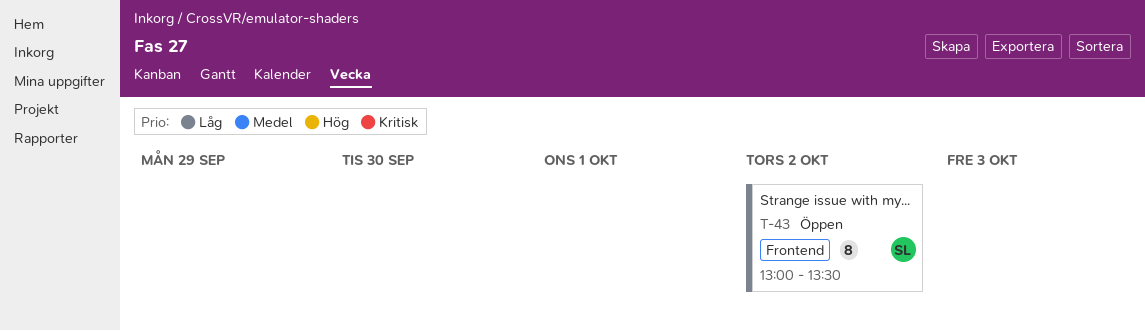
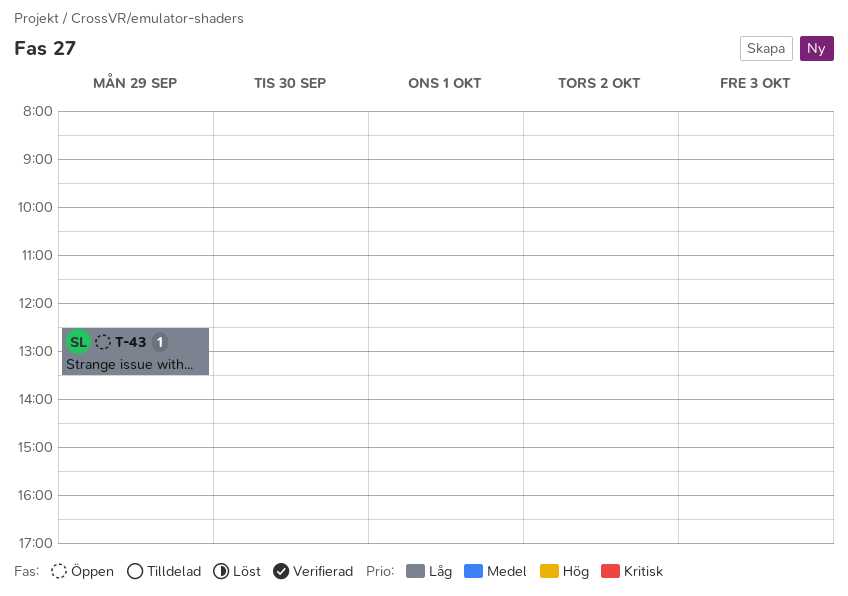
T-43, estimate: 8 -> 1
T-43, day: Oct 2 -> Sep 29
T-43, begins: 13:00 -> 12:30

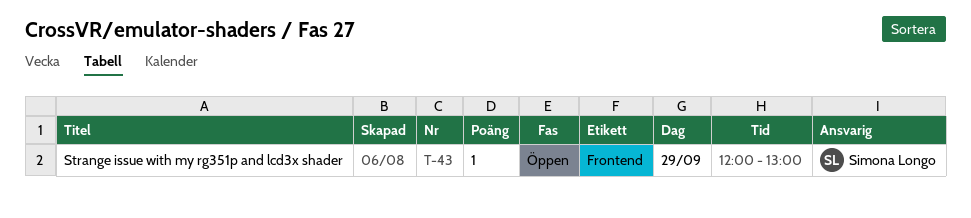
T-43, begins: 12:30 -> 12:00
T-43, ends: 13:30 -> 13:00

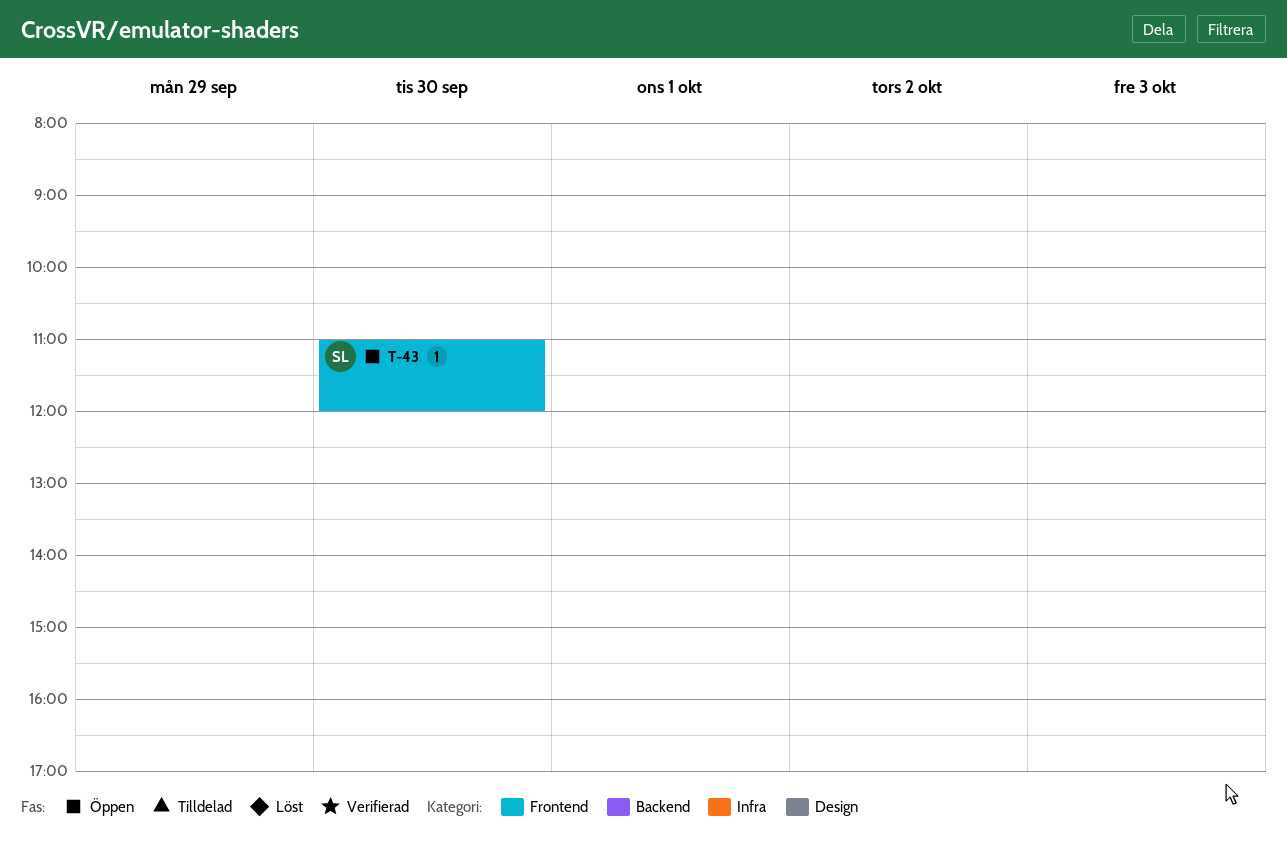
T-43, day: Sep 29 -> Sep 30
T-43, begins: 12:00 -> 11:00
T-43, ends: 13:00 -> 12:00

